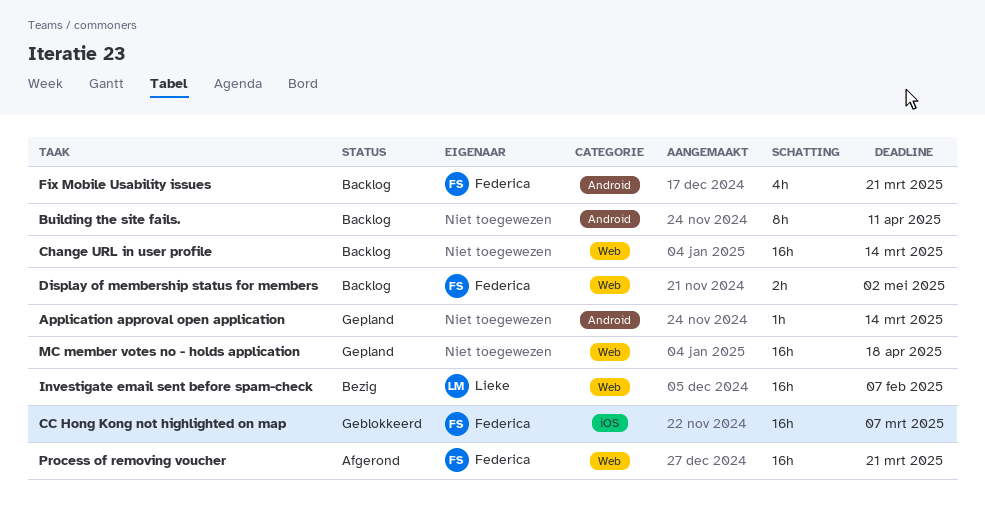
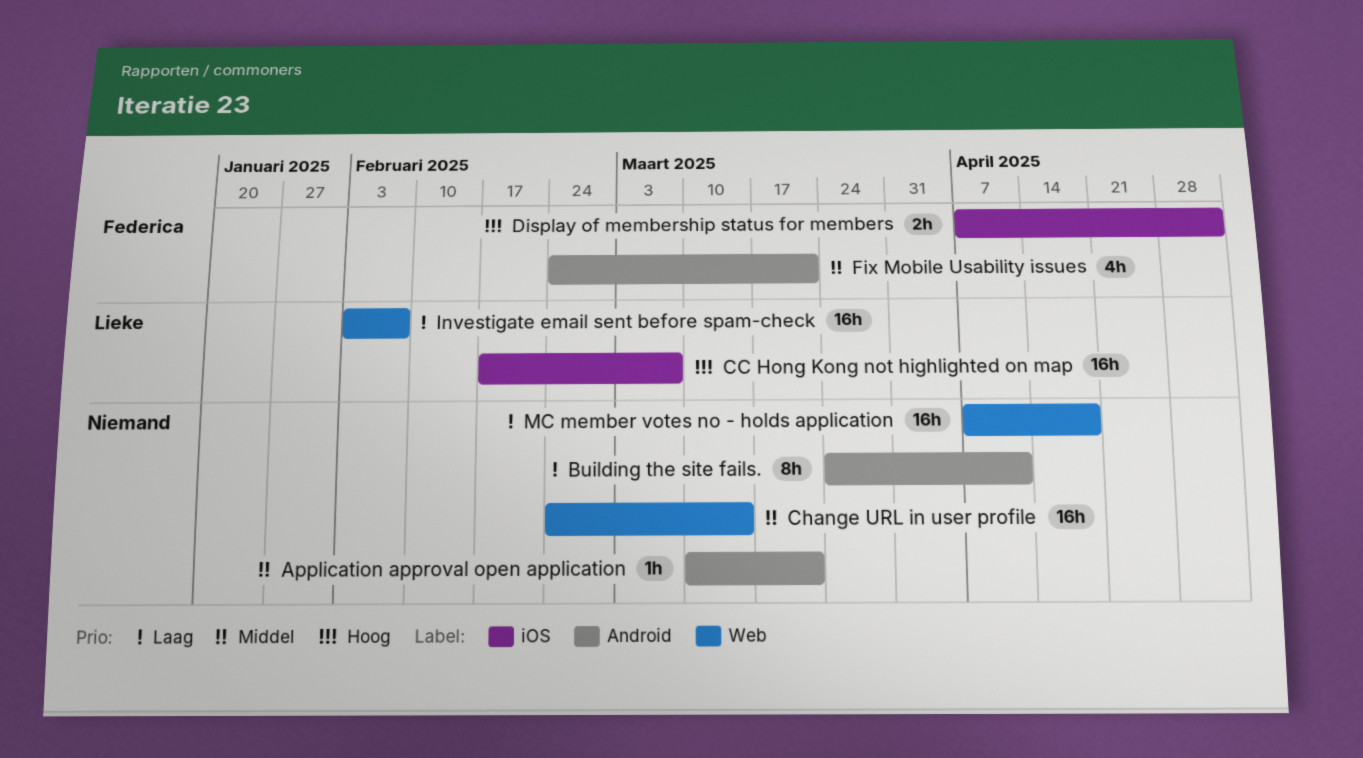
Application approval open application, due: Mar 14 -> Mar 21
CC Hong Kong not highlighted on map, owner: Federica -> Lieke
Display of membership status for members, label: Web -> iOS
Process of removing voucher: present -> none

